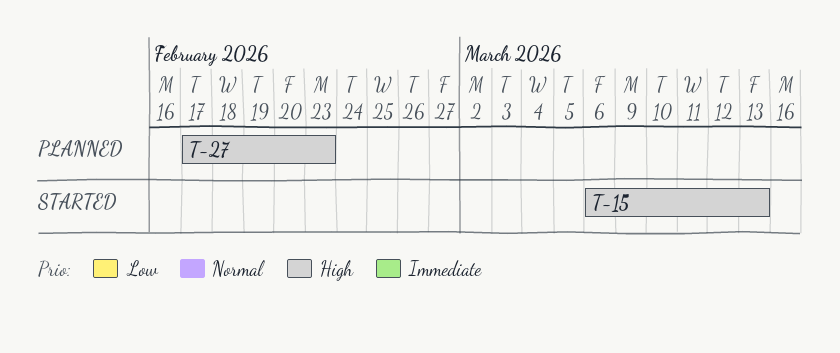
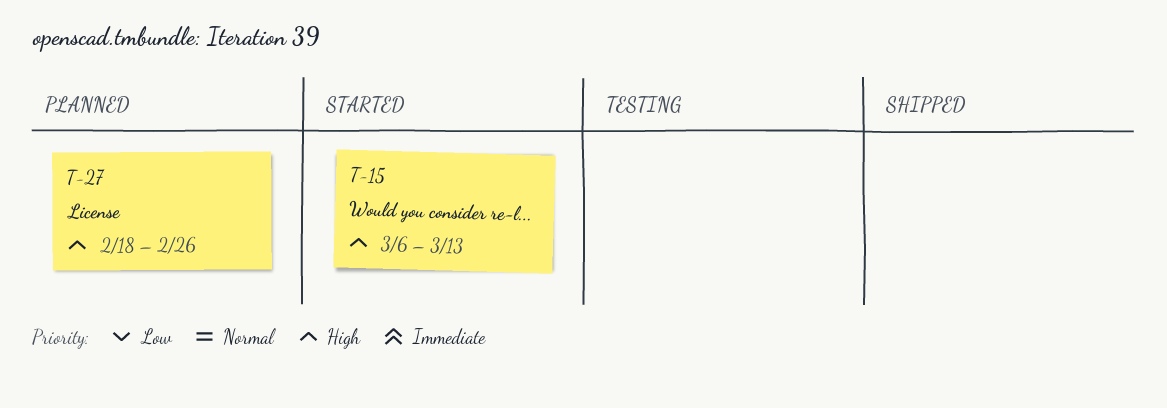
T-27, start: Feb 17 -> Feb 18
T-27, due: Feb 23 -> Feb 26

